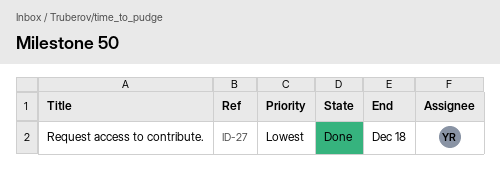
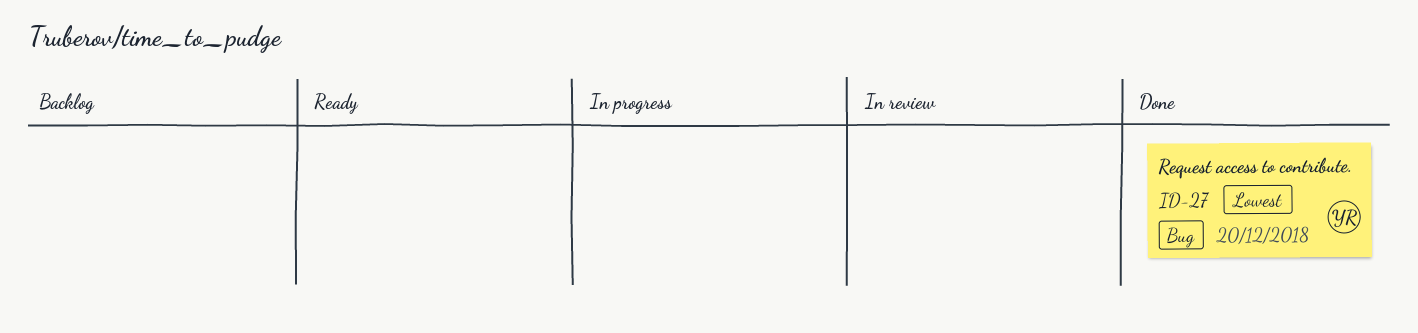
ID-27, due: Dec 18 -> Dec 20

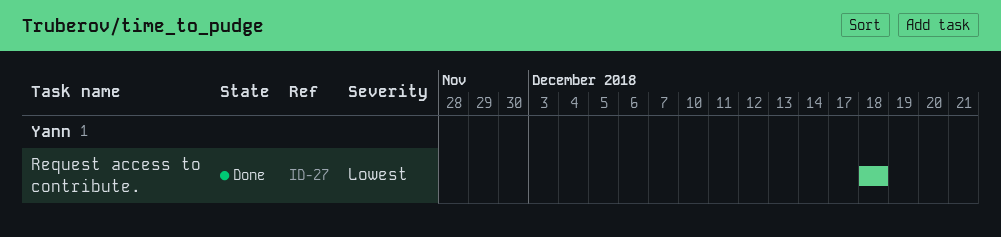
ID-27, due: Dec 20 -> Dec 18

